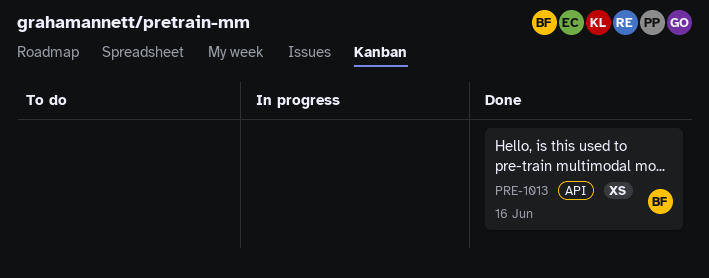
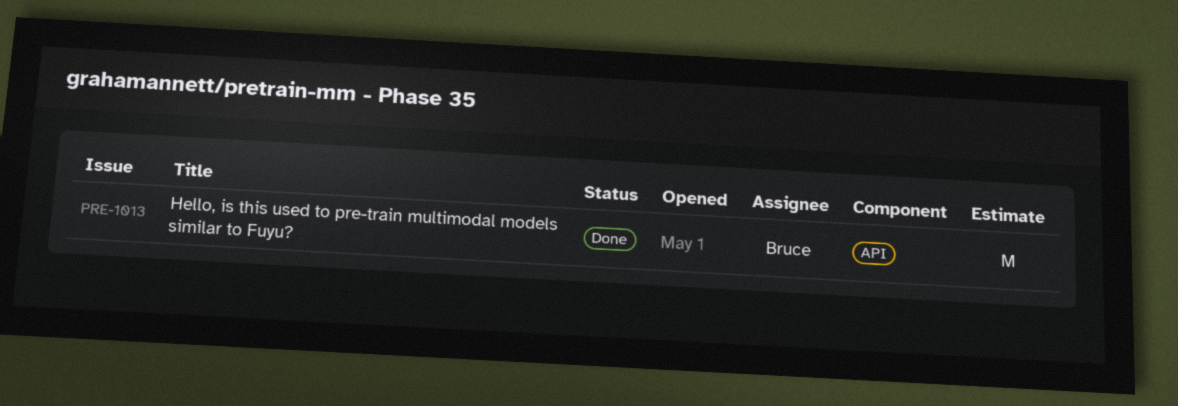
PRE-1013, estimate: XS -> M

